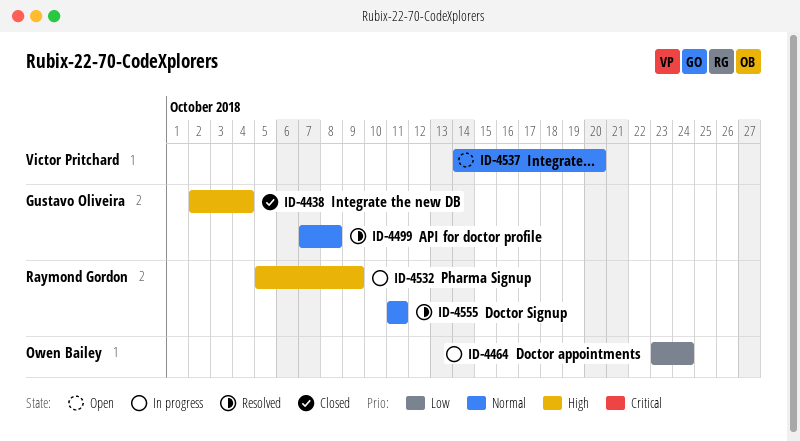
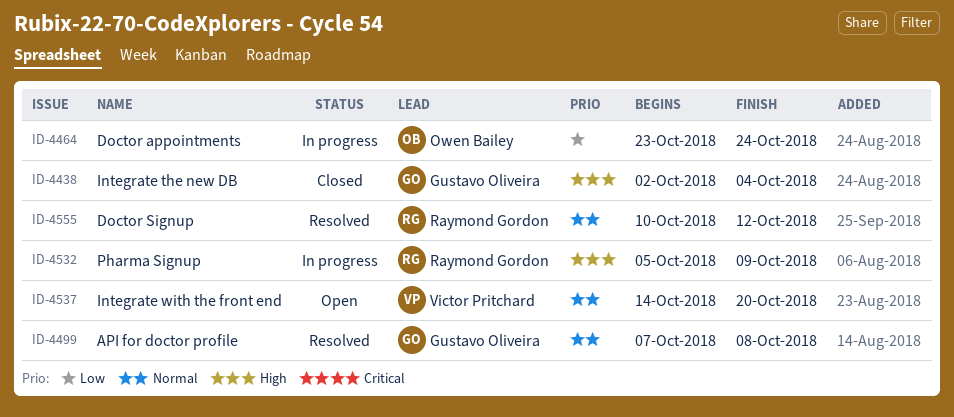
ID-4555, start: Oct 11 -> Oct 10
ID-4555, due: Oct 11 -> Oct 12

